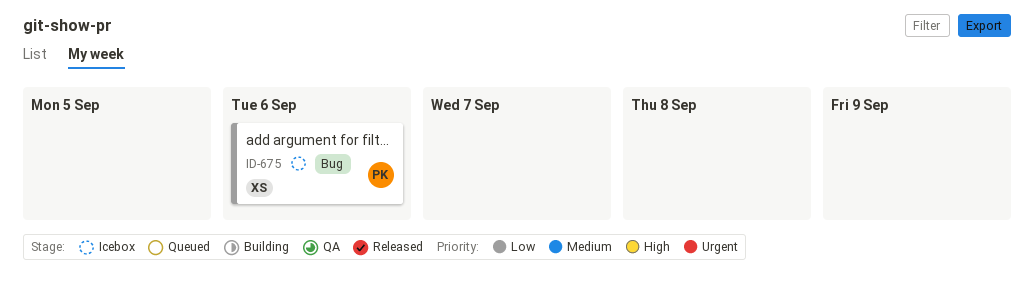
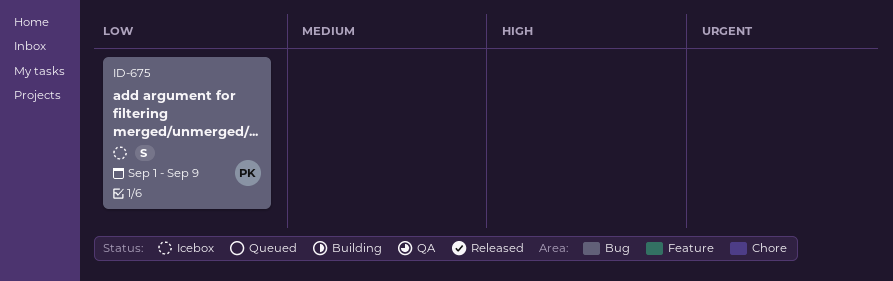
ID-675, estimate: XS -> S
ID-675, due: Sep 6 -> Sep 9

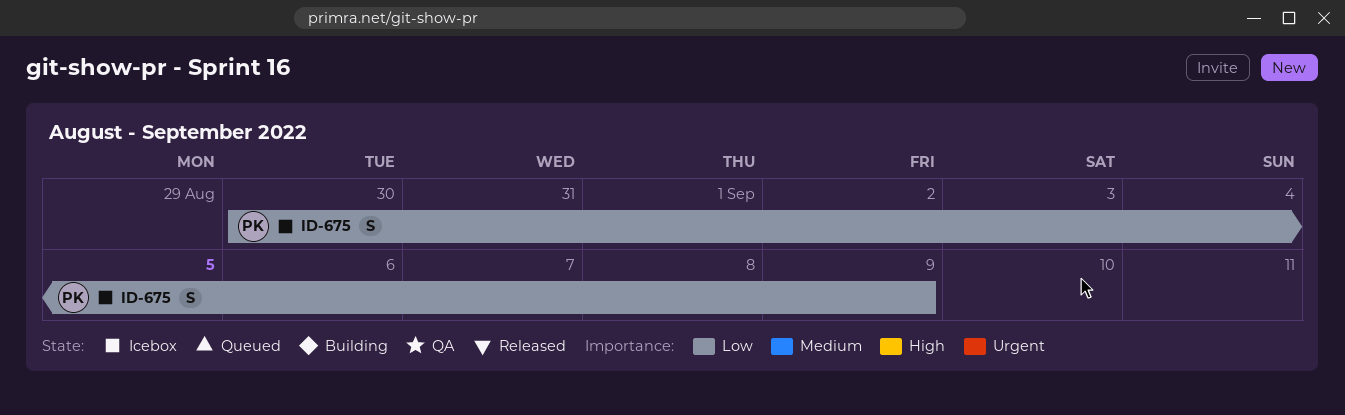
ID-675, start: Sep 1 -> Aug 30

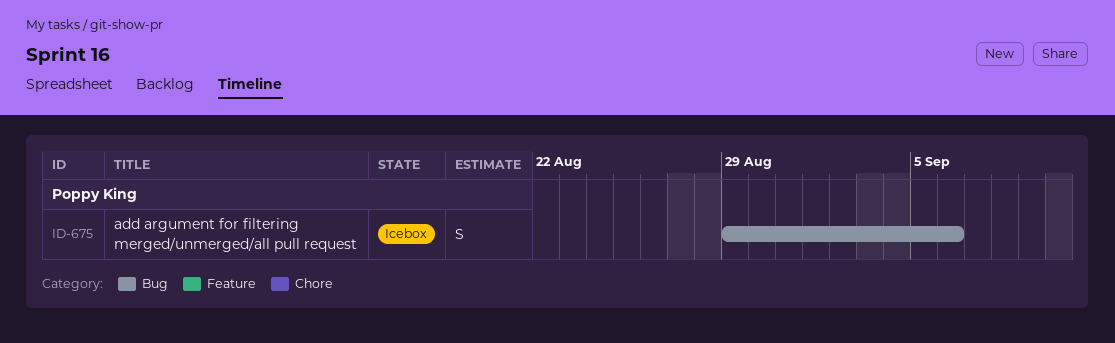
ID-675, start: Aug 30 -> Aug 29
ID-675, due: Sep 9 -> Sep 6

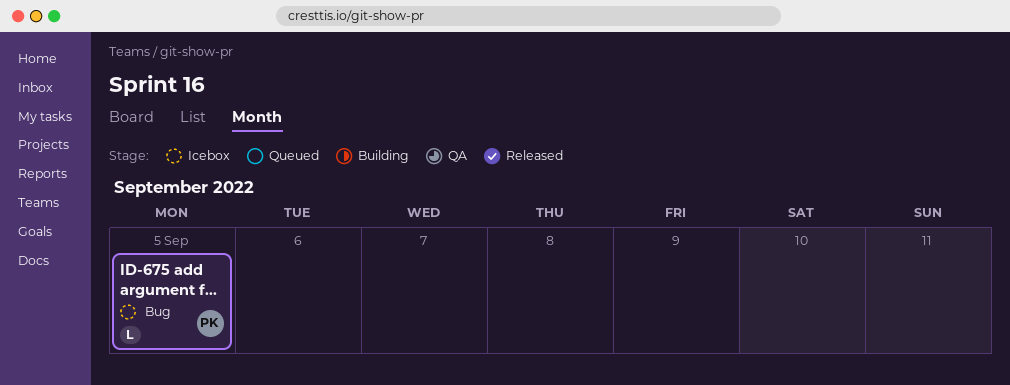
ID-675, estimate: S -> L
ID-675, due: Sep 6 -> Sep 5

